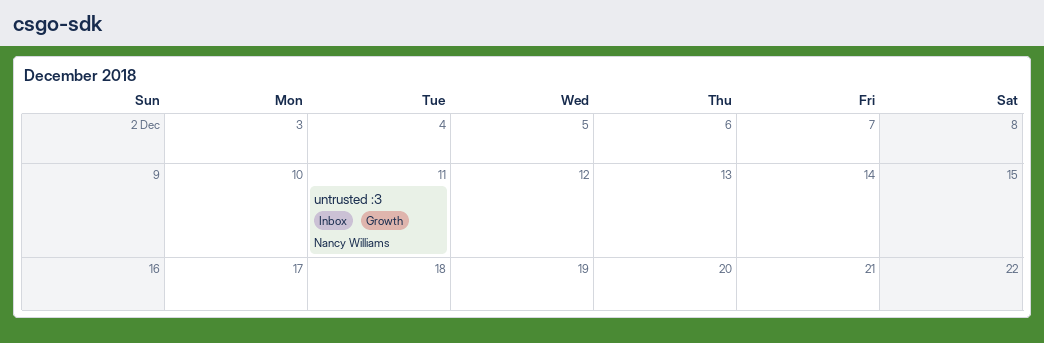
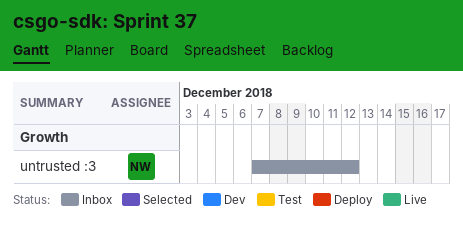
untrusted :3, due: Dec 11 -> Dec 12

